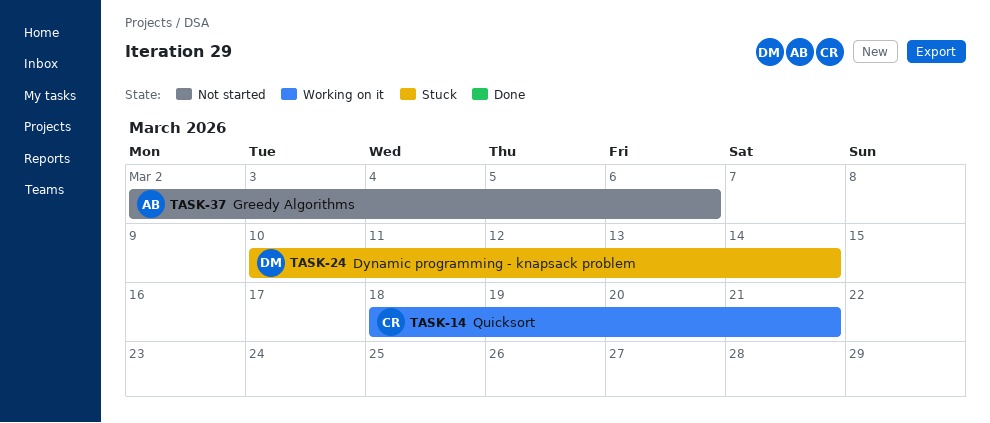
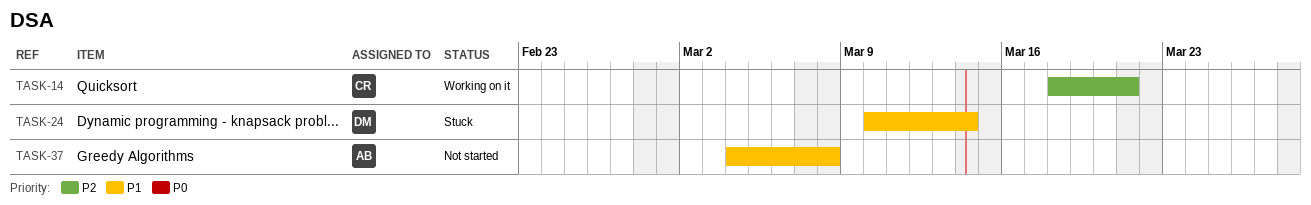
TASK-37, start: Mar 2 -> Mar 4
TASK-37, due: Mar 6 -> Mar 8

